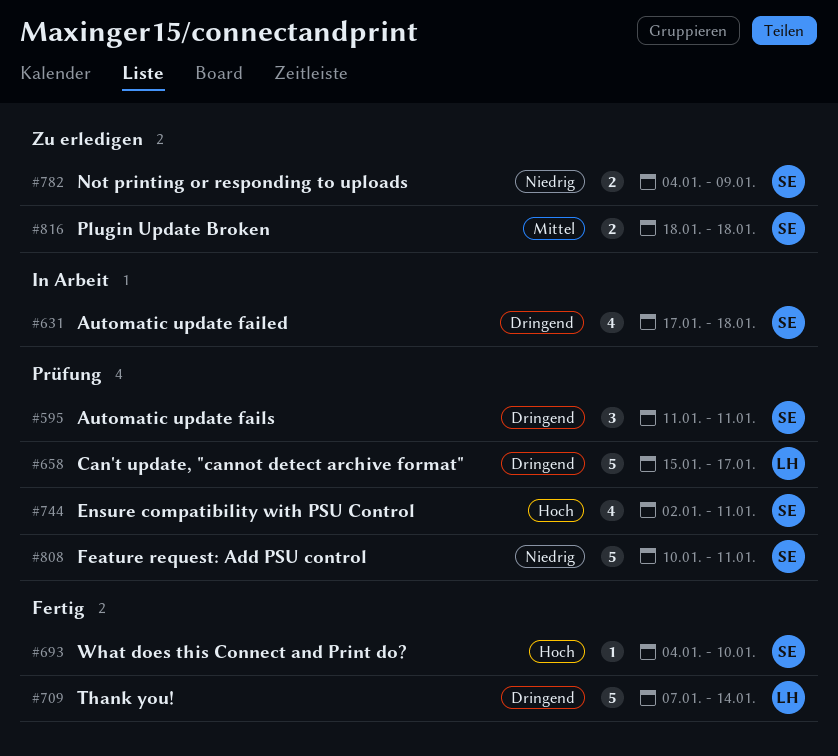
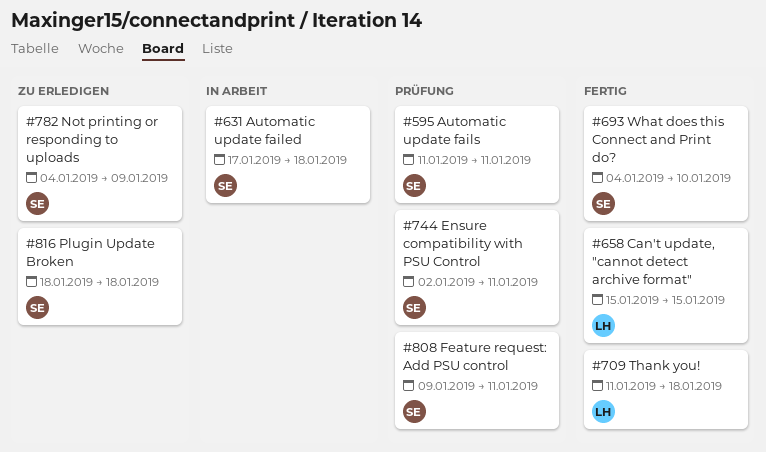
#658, status: Prüfung -> Fertig
#658, due: Jan 17 -> Jan 15
#709, start: Jan 7 -> Jan 11
#709, due: Jan 14 -> Jan 18
#808, start: Jan 10 -> Jan 9

